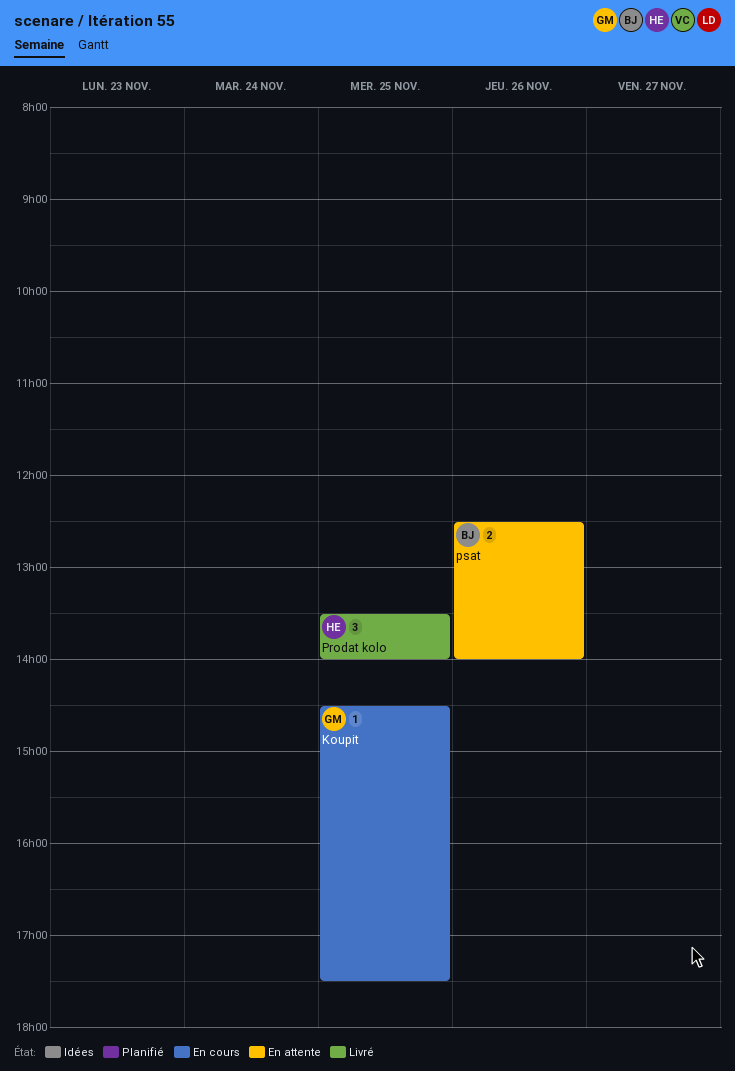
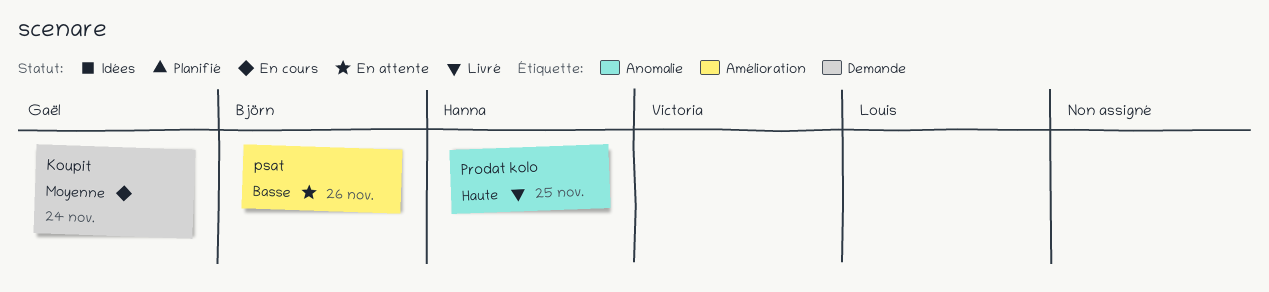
Koupit, day: Nov 25 -> Nov 24

